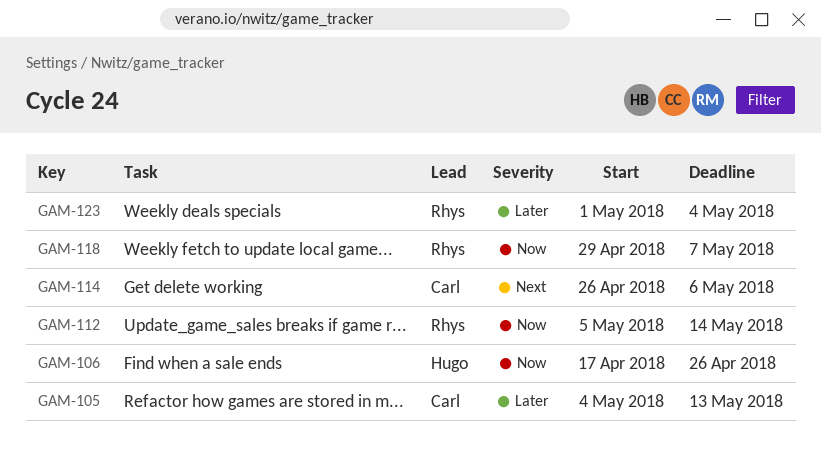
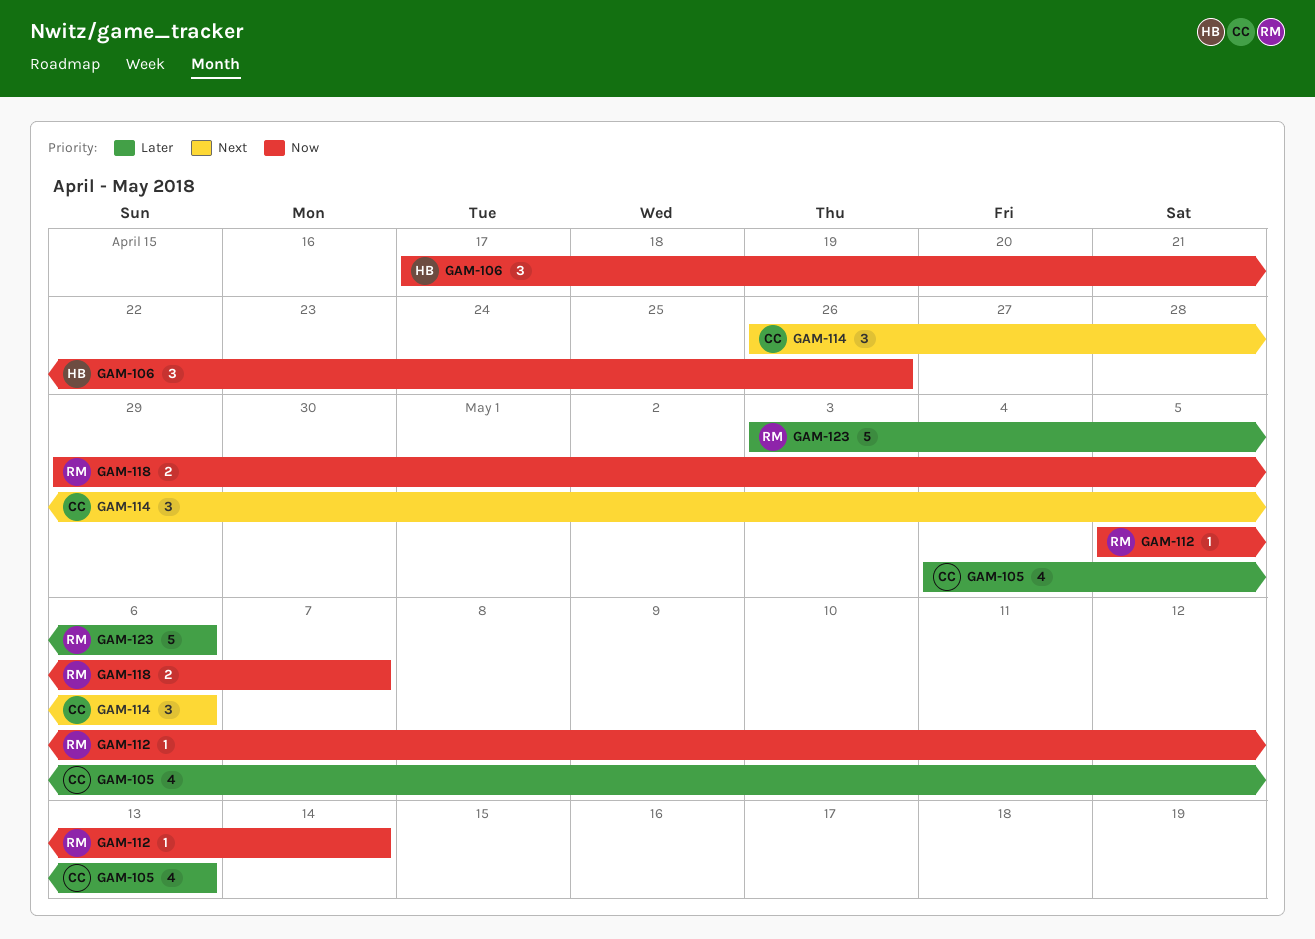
GAM-123, start: May 1 -> May 3
GAM-123, due: May 4 -> May 6

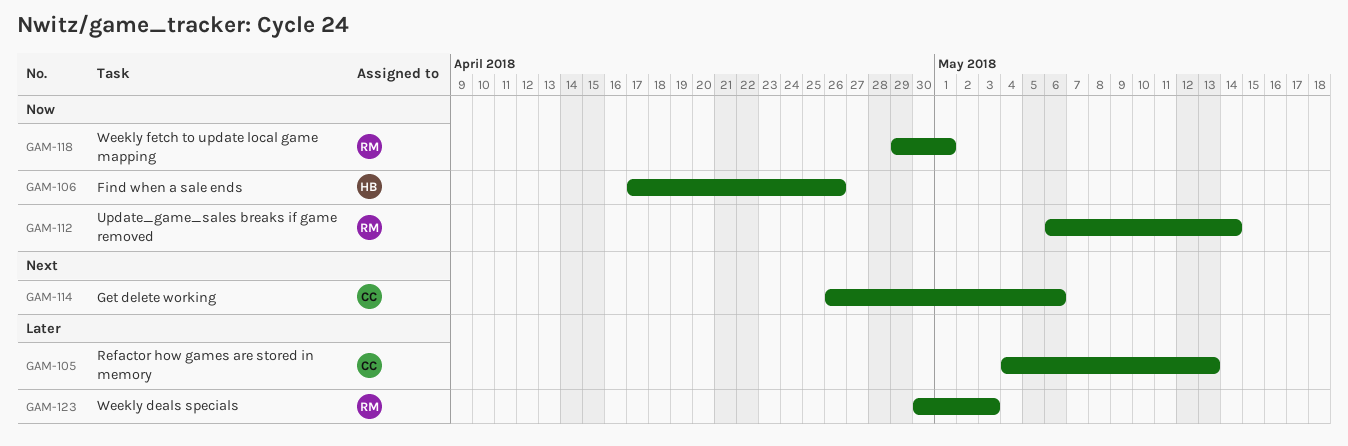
GAM-112, start: May 5 -> May 6
GAM-118, due: May 7 -> May 1
GAM-123, start: May 3 -> Apr 30
GAM-123, due: May 6 -> May 3

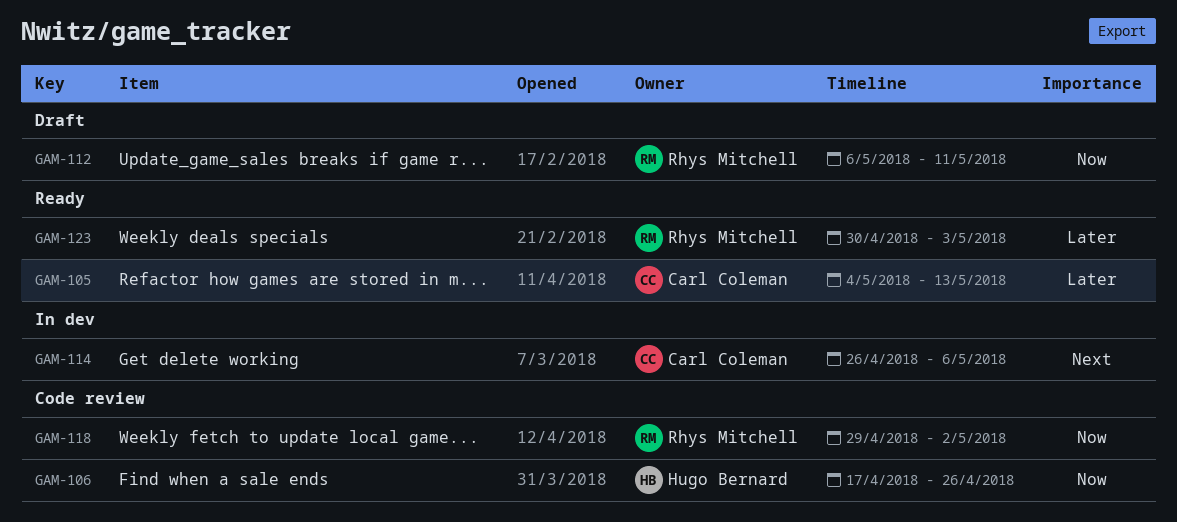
GAM-112, due: May 14 -> May 11
GAM-118, due: May 1 -> May 2

